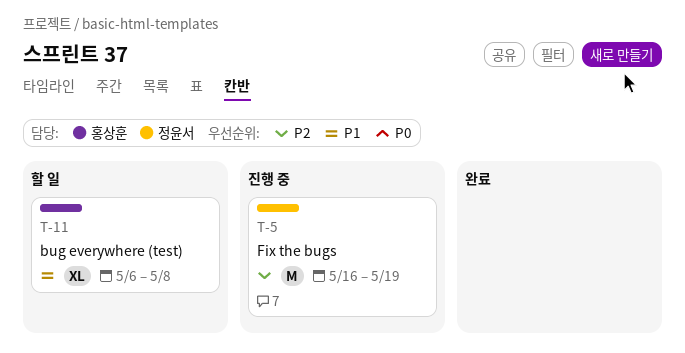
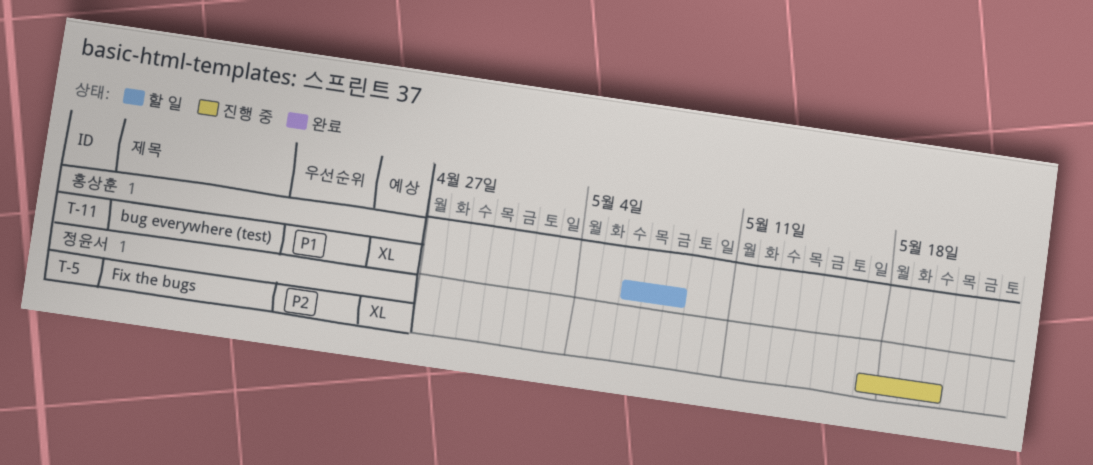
T-5, estimate: M -> XL
T-5, start: May 16 -> May 17
T-5, due: May 19 -> May 20

